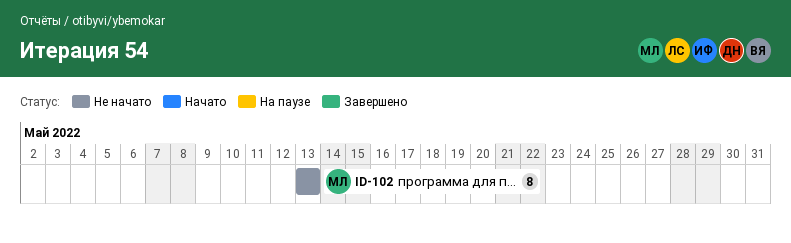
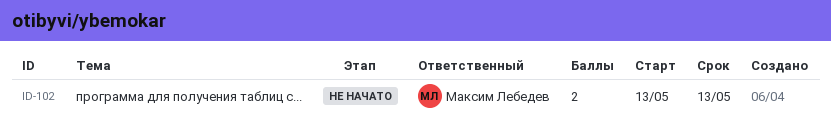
ID-102, estimate: 8 -> 2

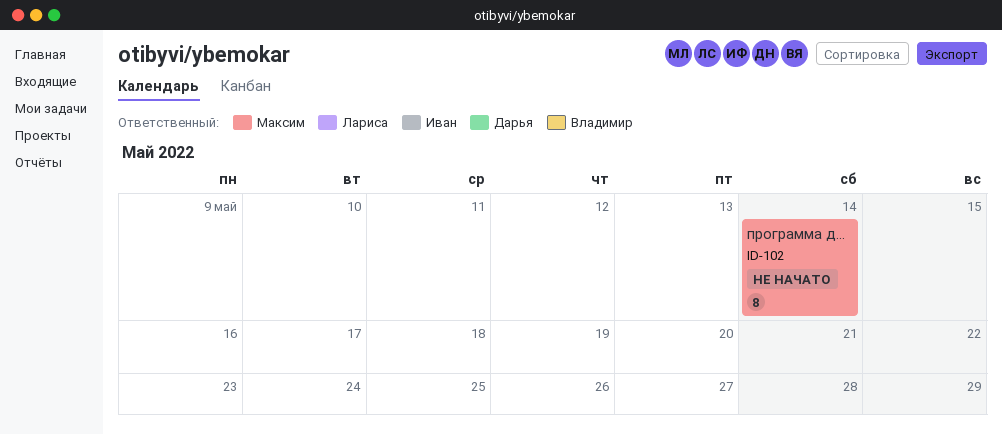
ID-102, estimate: 2 -> 8
ID-102, due: May 13 -> May 14

